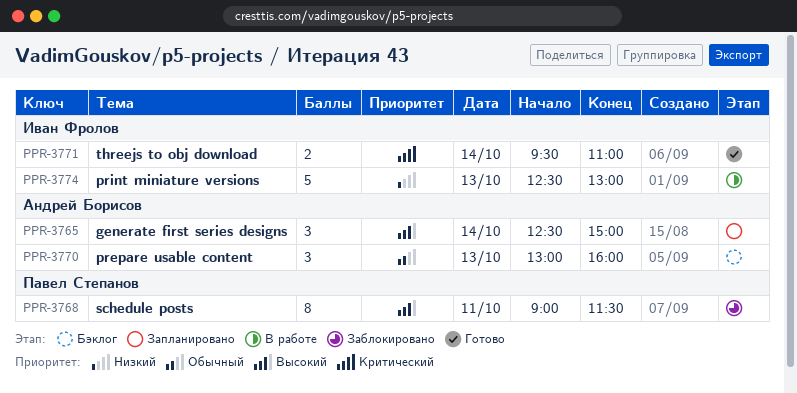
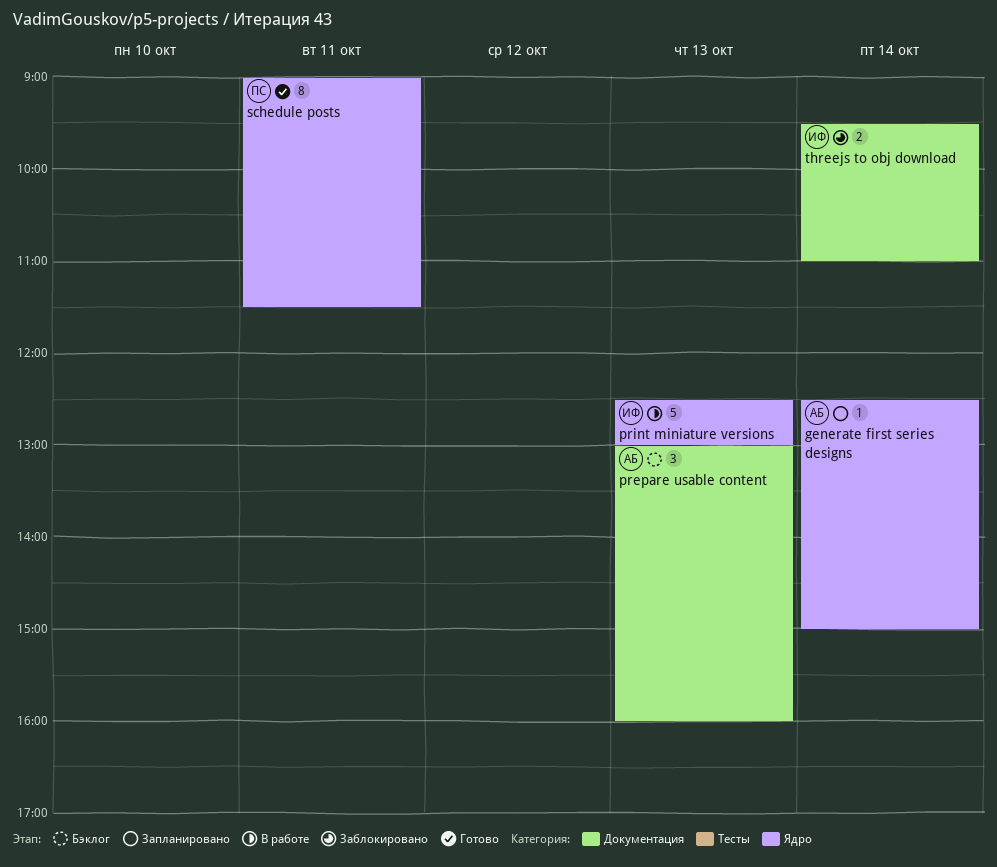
generate first series designs, estimate: 3 -> 1
schedule posts, status: Заблокировано -> Готово
threejs to obj download, status: Готово -> Заблокировано

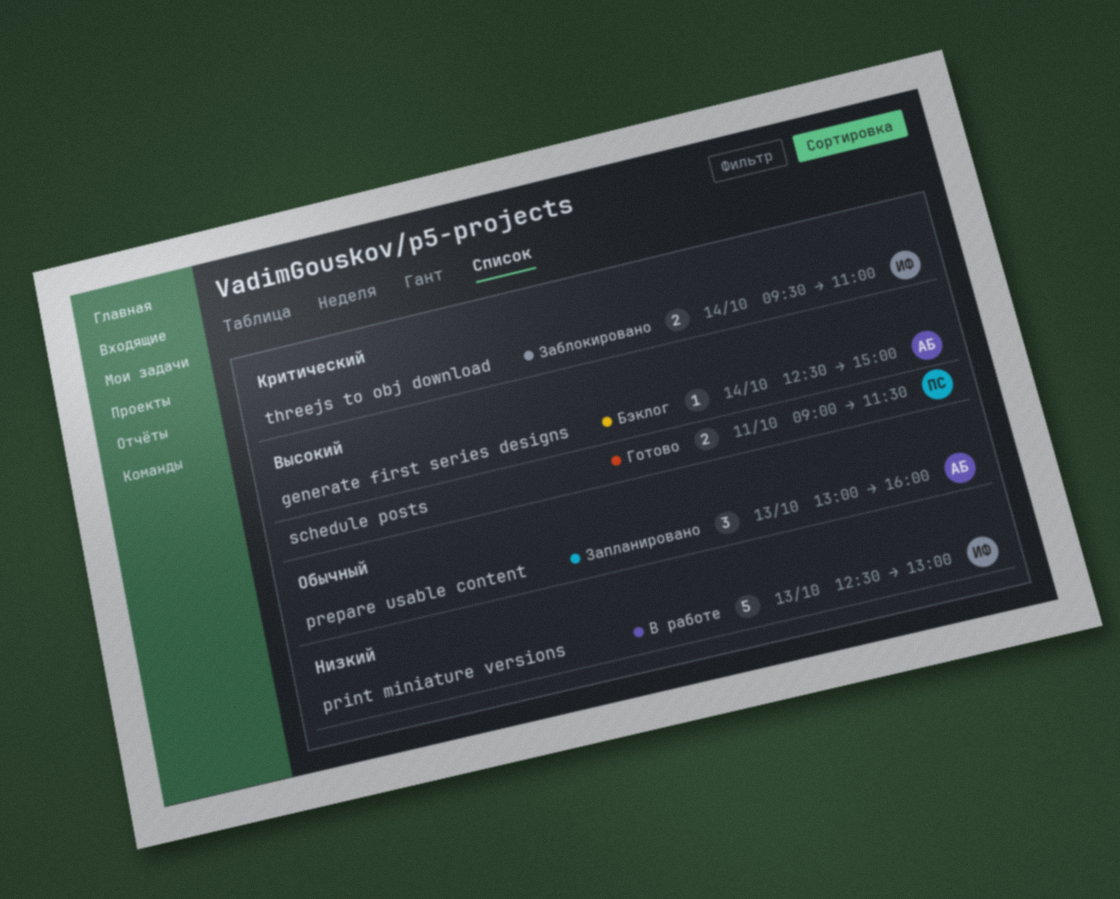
generate first series designs, status: Запланировано -> Бэклог
prepare usable content, status: Бэклог -> Запланировано
schedule posts, estimate: 8 -> 2

